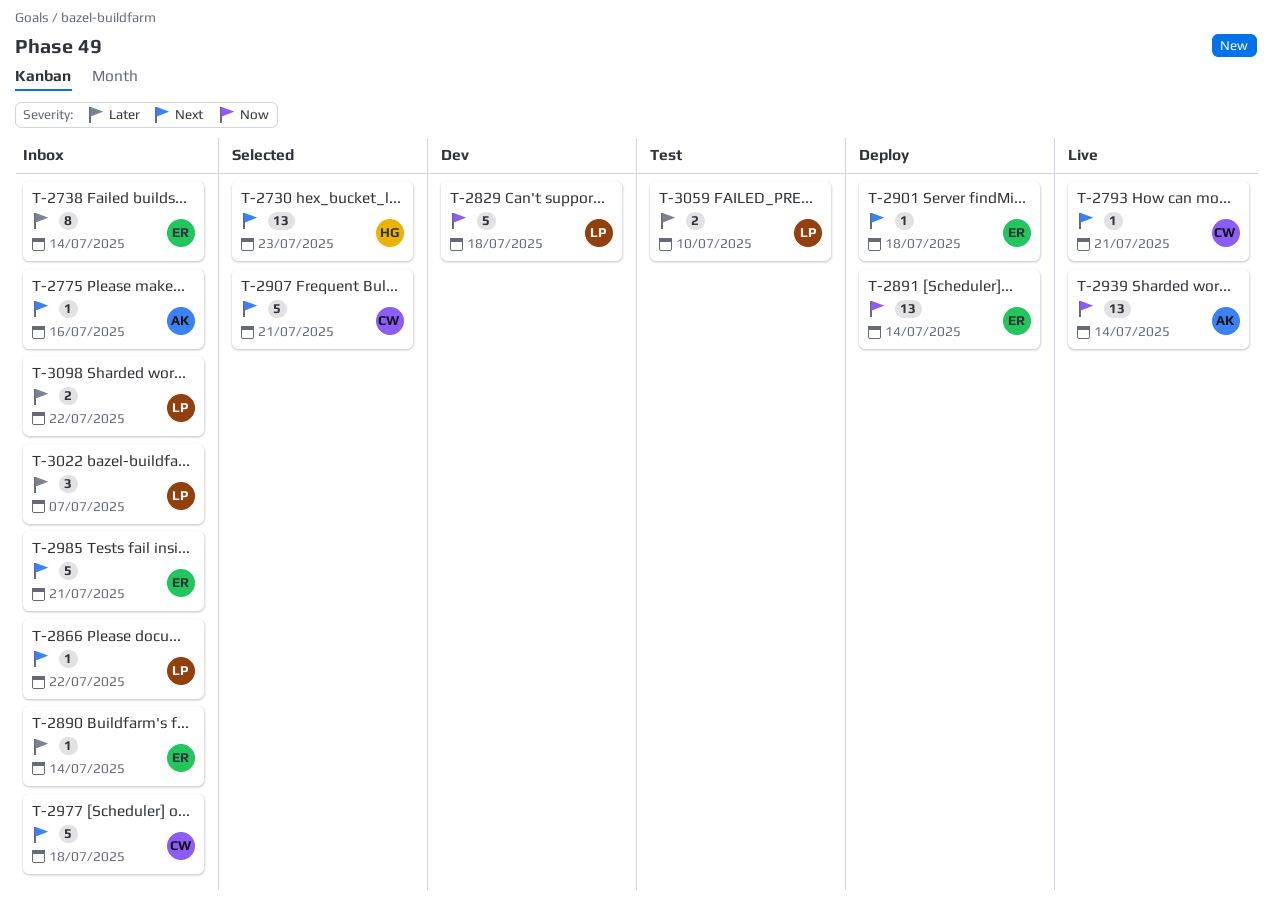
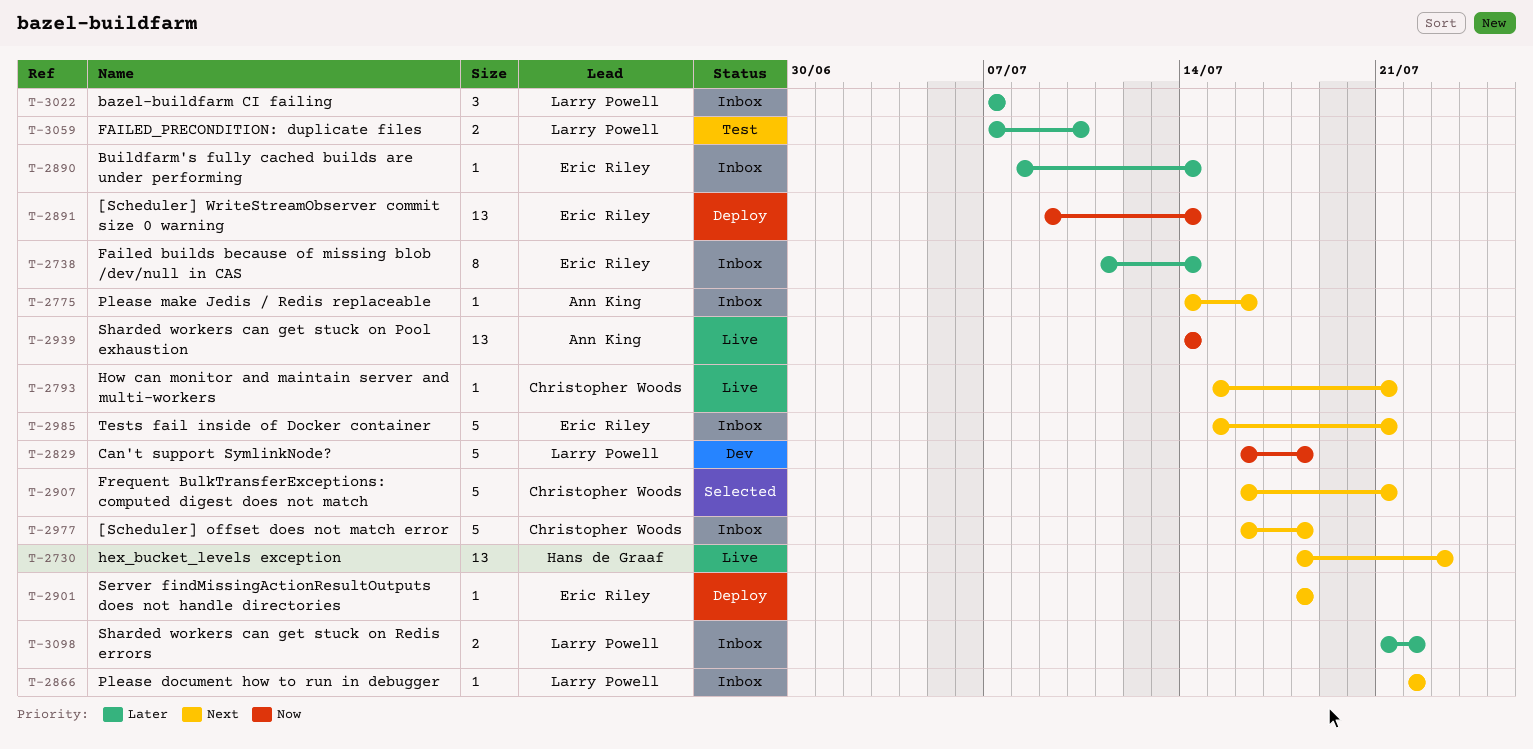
T-2730, status: Selected -> Live

